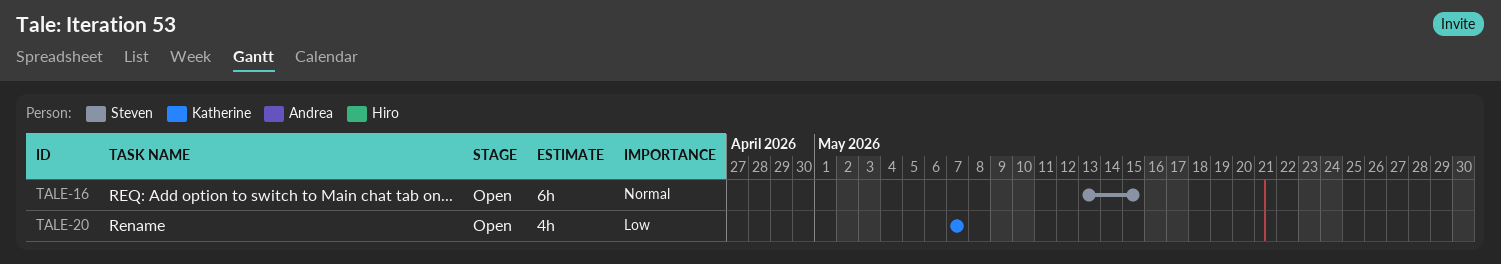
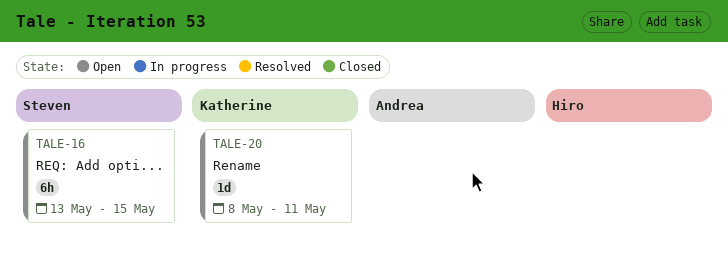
TALE-20, estimate: 4h -> 1d
TALE-20, start: May 7 -> May 8
TALE-20, due: May 7 -> May 11

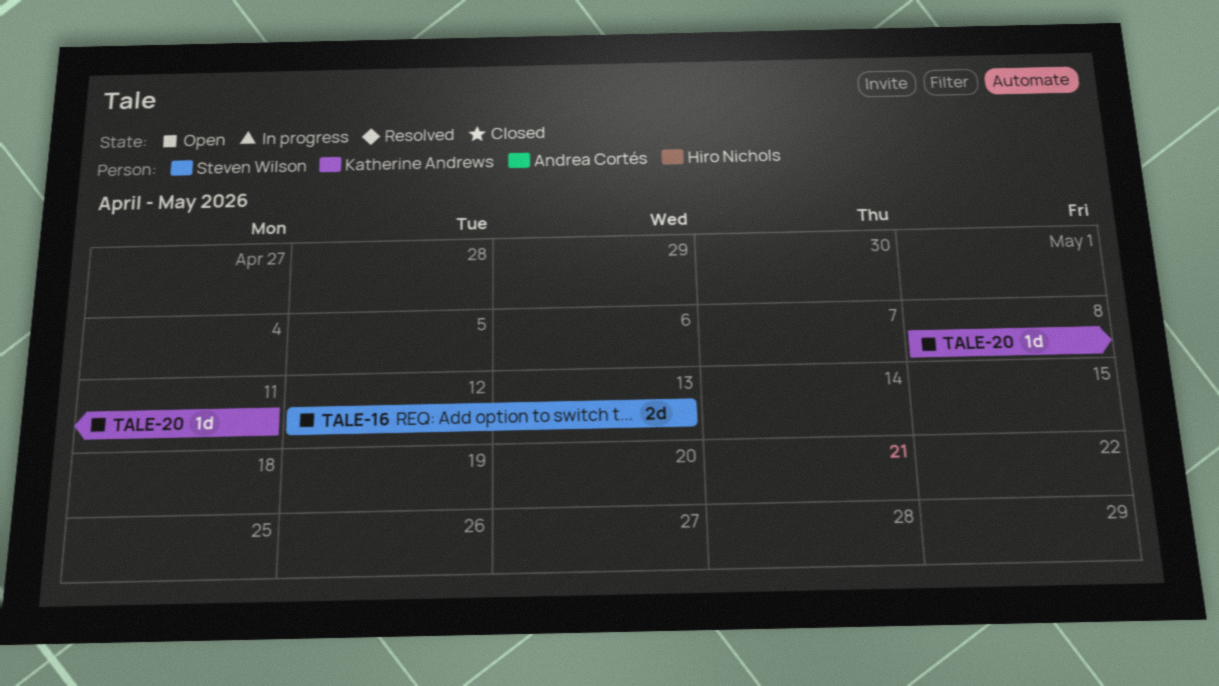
TALE-16, estimate: 6h -> 2d
TALE-16, start: May 13 -> May 12
TALE-16, due: May 15 -> May 13

